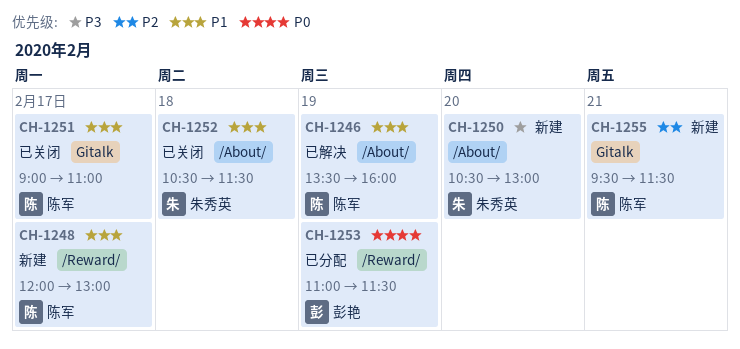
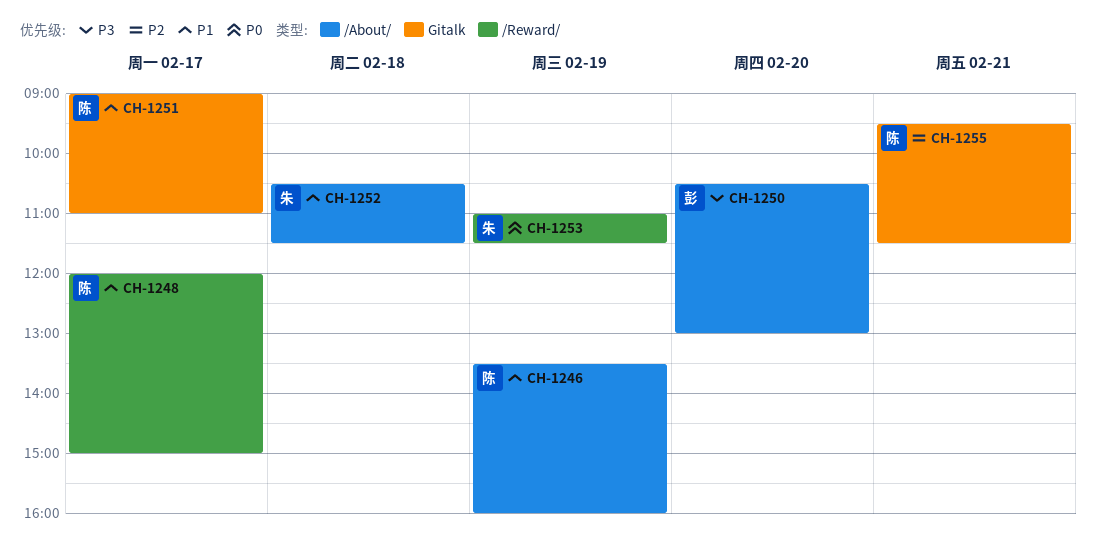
CH-1248, ends: 13:00 -> 15:00
CH-1250, owner: 朱秀英 -> 彭艳
CH-1253, owner: 彭艳 -> 朱秀英

